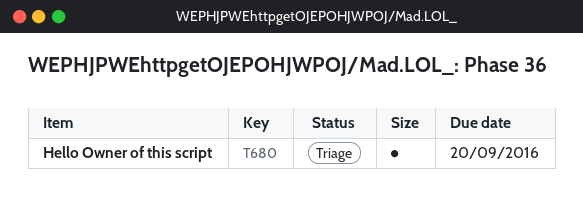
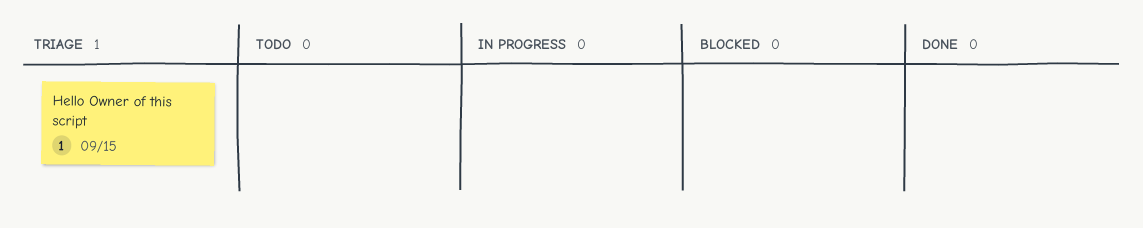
Hello Owner of this script, due: Sep 20 -> Sep 15

